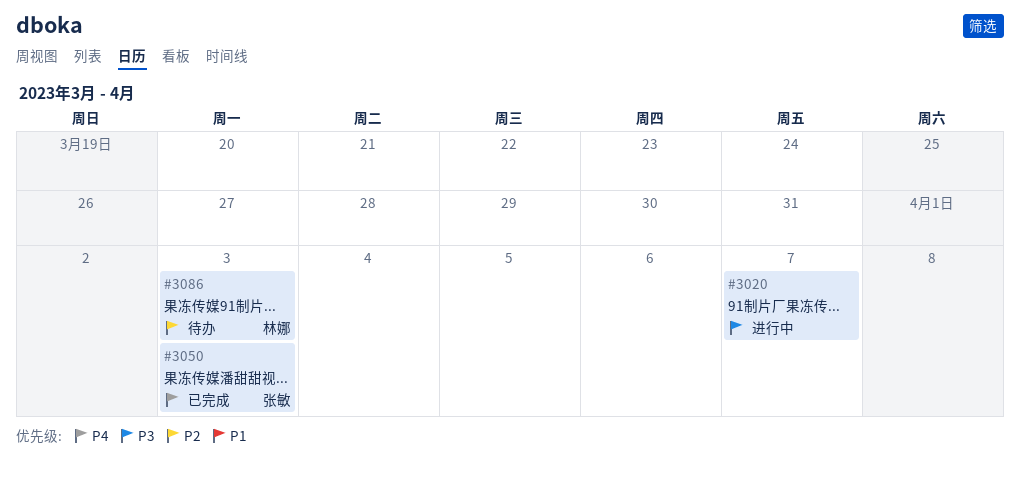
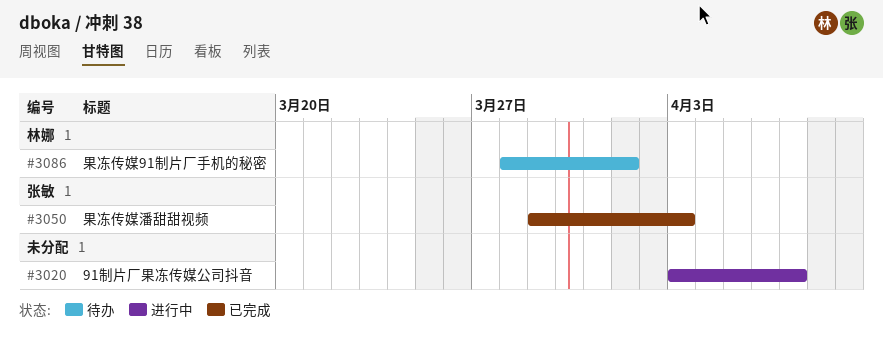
#3086, due: Apr 3 -> Apr 1

